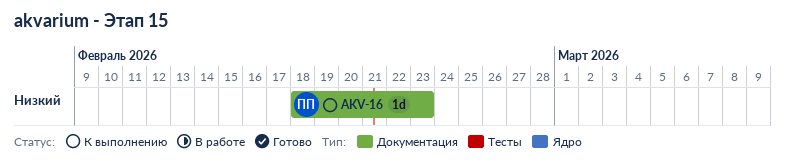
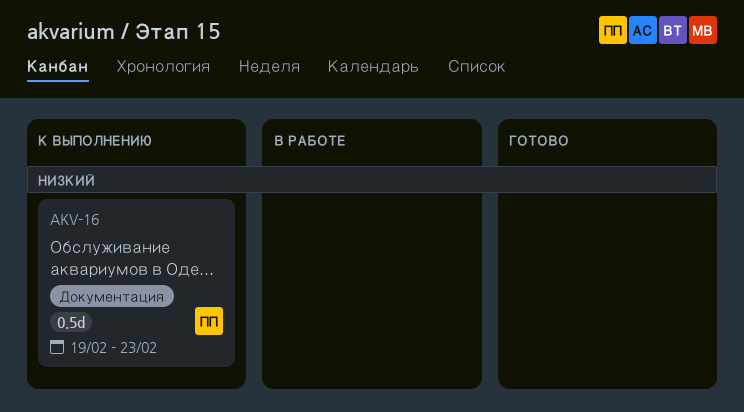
AKV-16, estimate: 1d -> 0.5d
AKV-16, start: Feb 18 -> Feb 19

